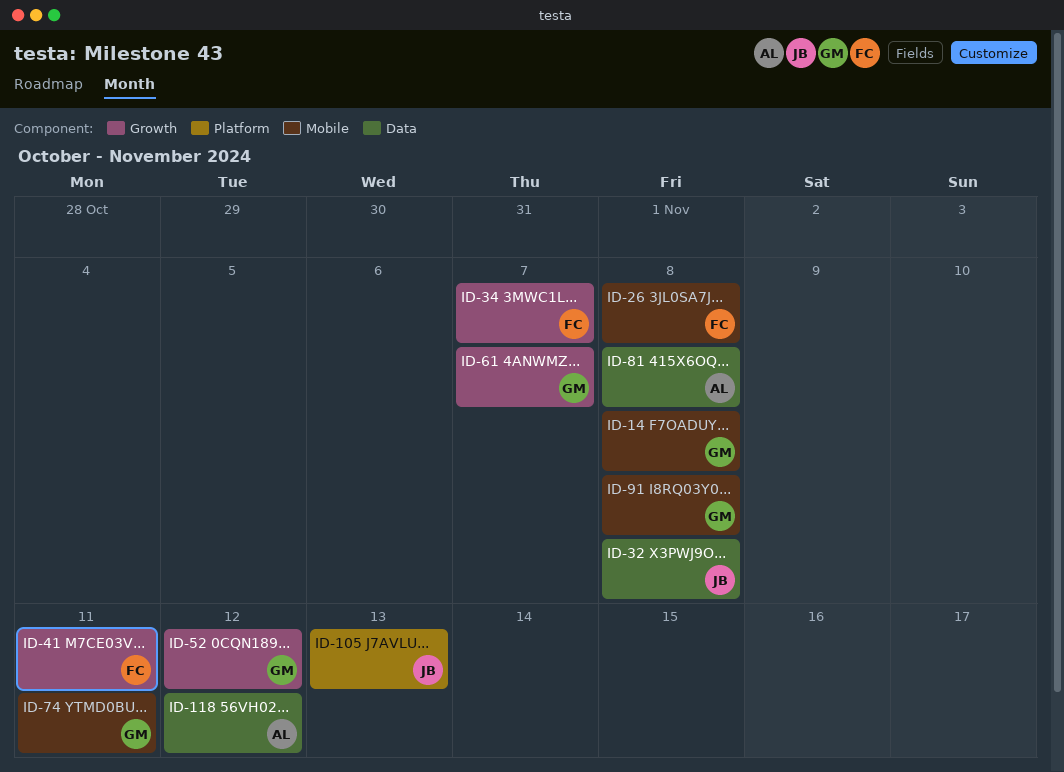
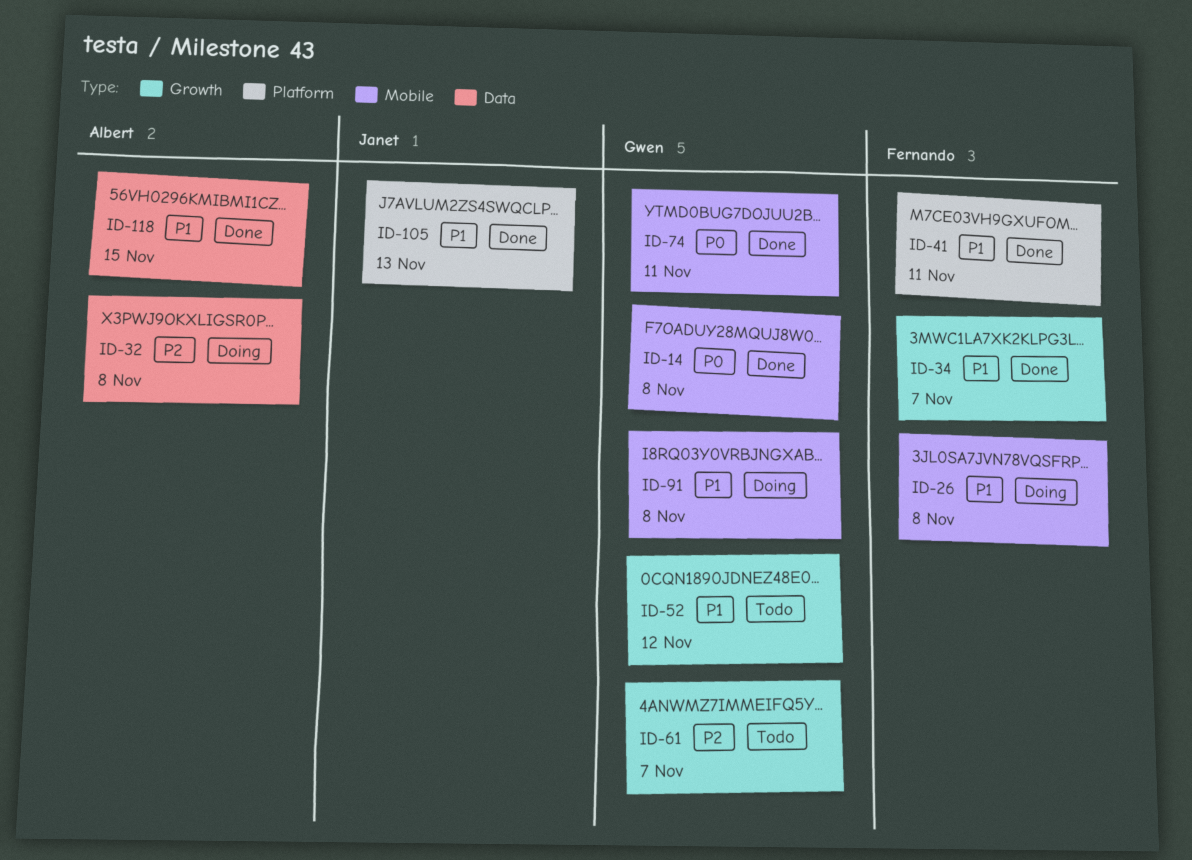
ID-32, owner: Janet -> Albert
ID-41, label: Growth -> Platform
ID-81: present -> none
ID-118, due: Nov 12 -> Nov 15

